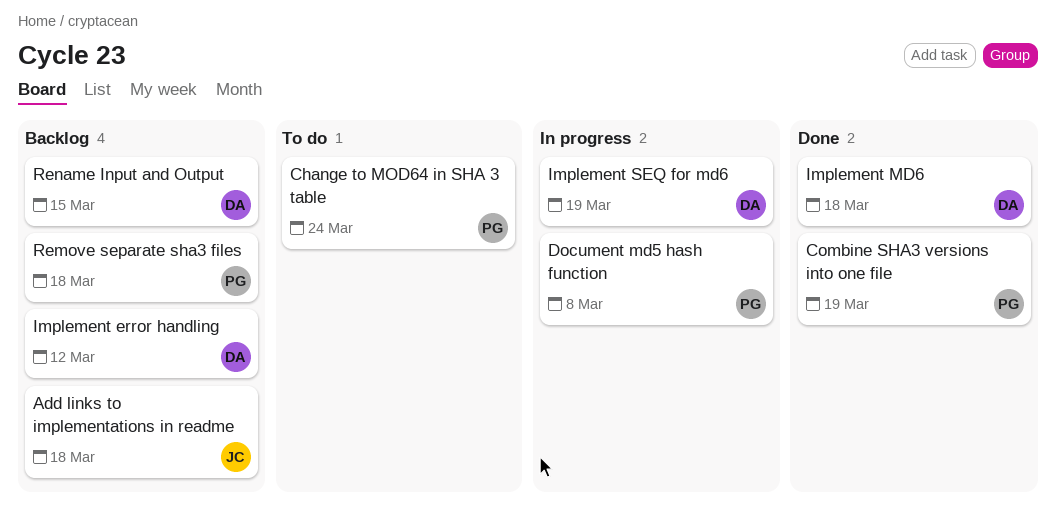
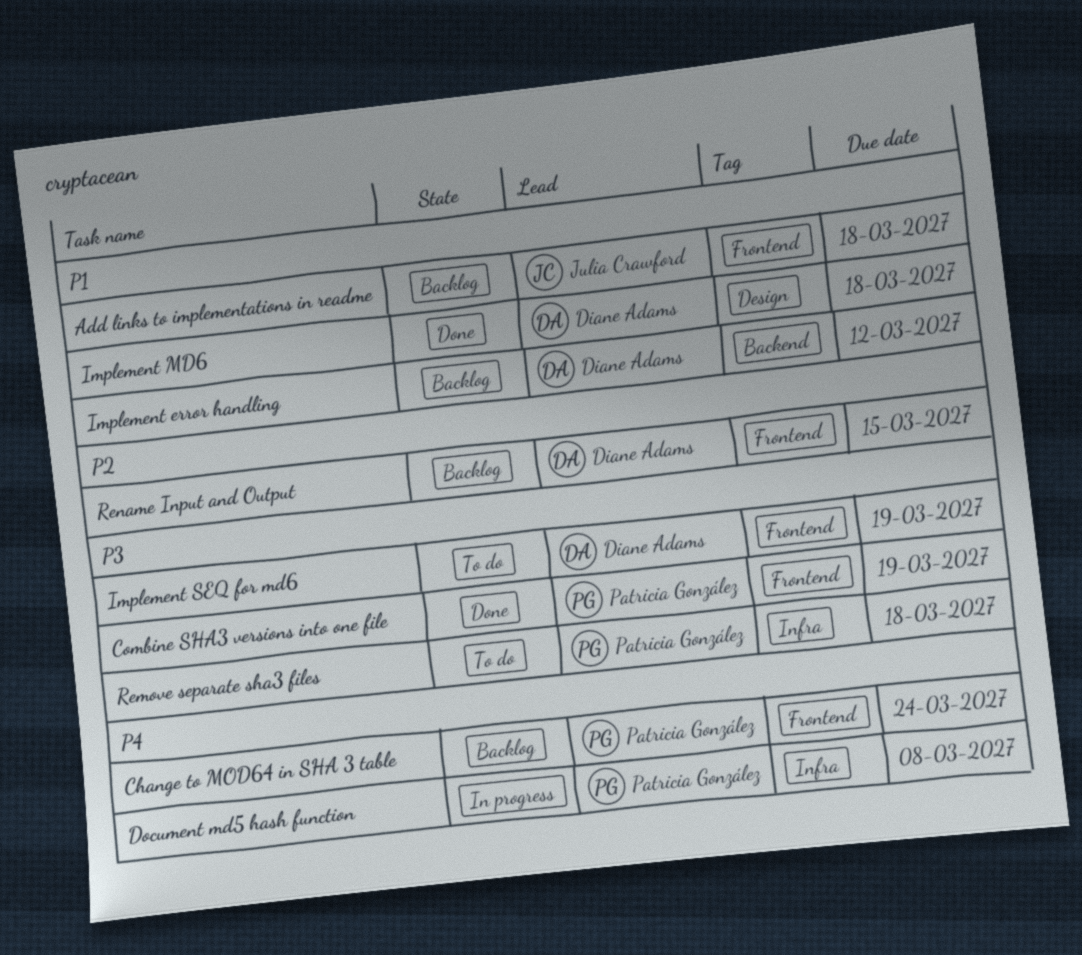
Change to MOD64 in SHA 3 table, status: To do -> Backlog
Implement SEQ for md6, status: In progress -> To do
Remove separate sha3 files, status: Backlog -> To do

